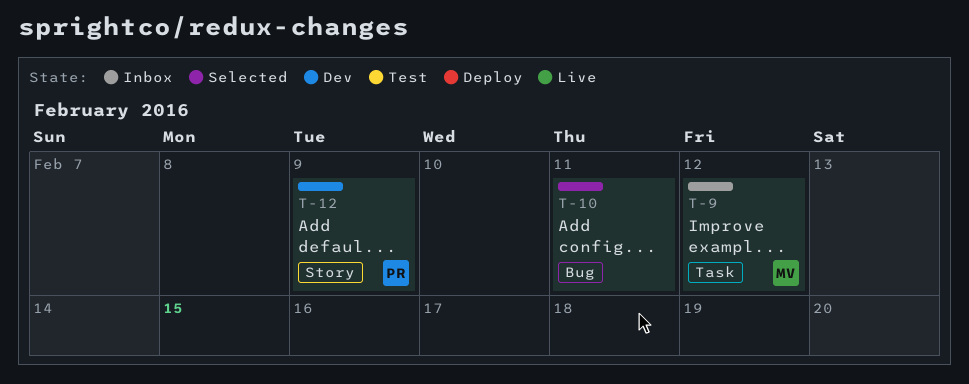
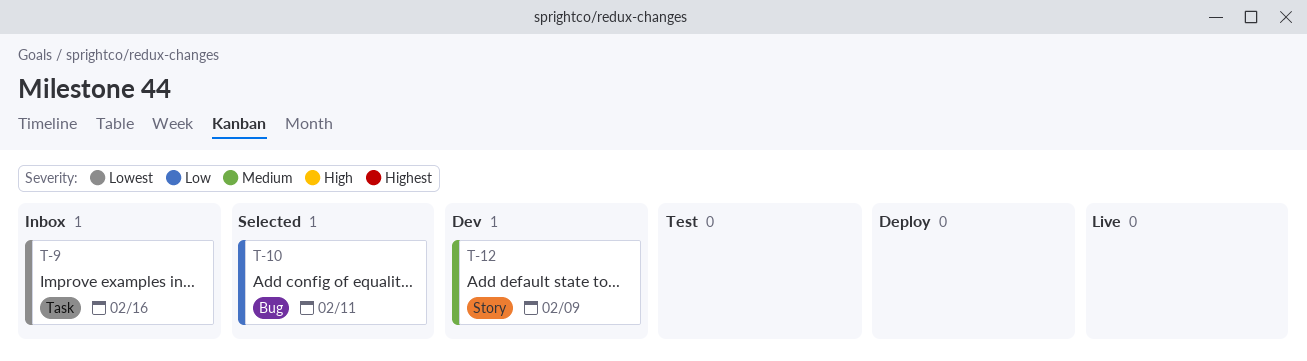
T-9, due: Feb 12 -> Feb 16

